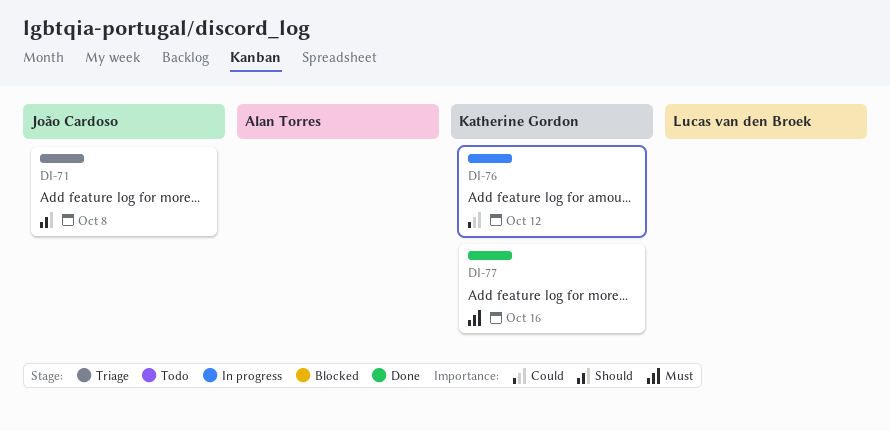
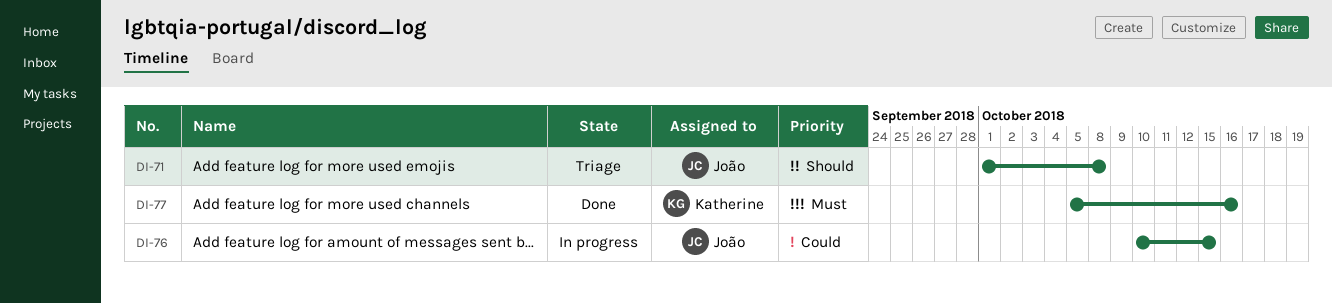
DI-76, owner: Katherine Gordon -> João Cardoso
DI-76, due: Oct 12 -> Oct 15

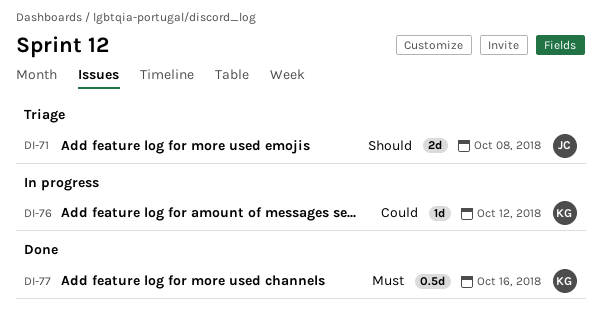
DI-76, owner: João -> Katherine
DI-76, due: Oct 15 -> Oct 12

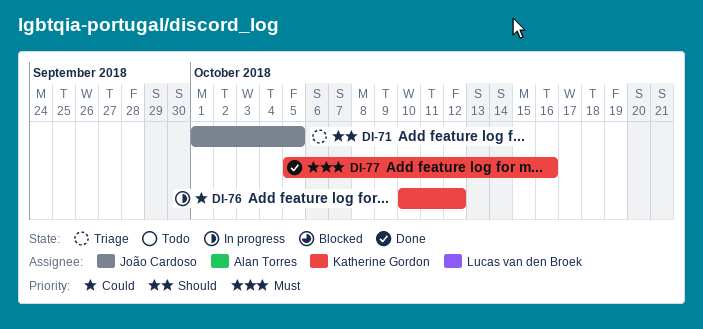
DI-71, due: Oct 8 -> Oct 5

